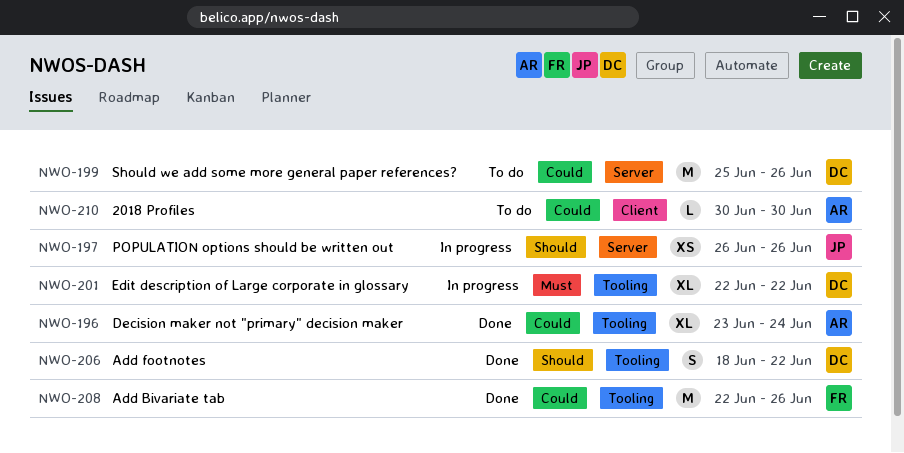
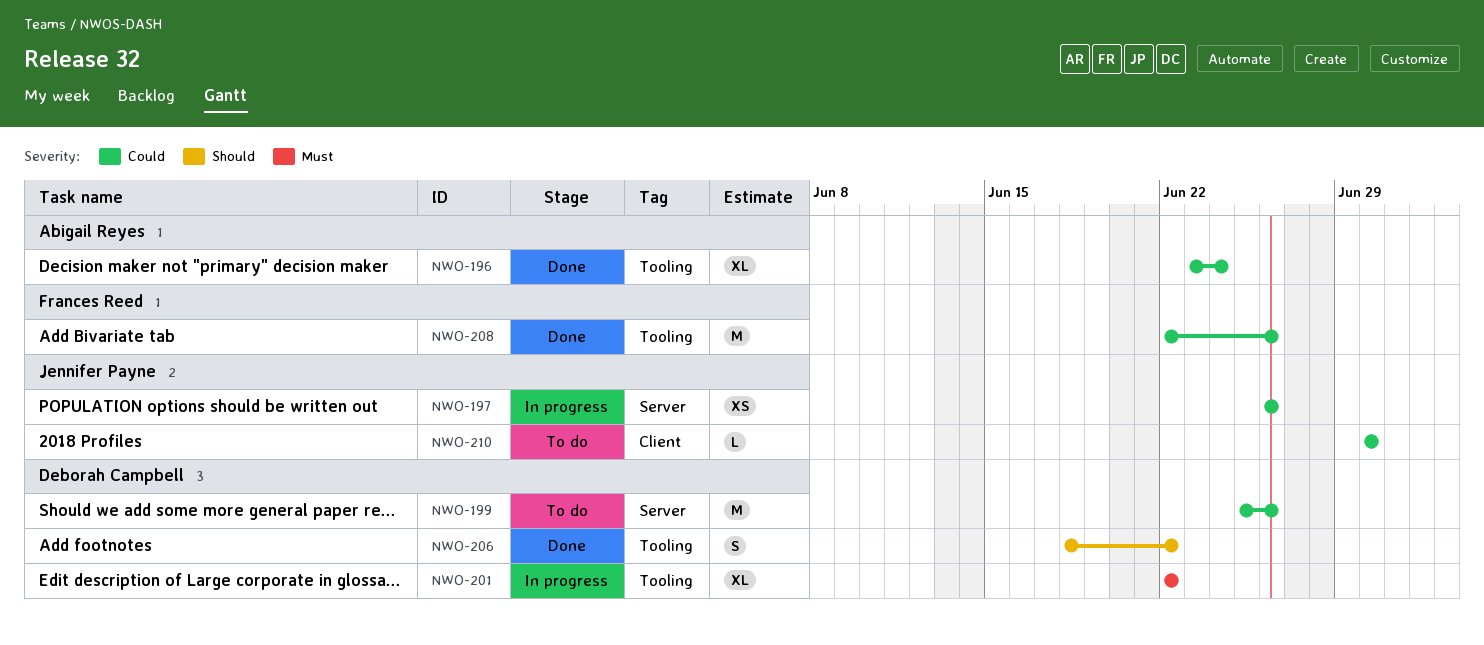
NWO-197, priority: Should -> Could
NWO-210, owner: Abigail Reyes -> Jennifer Payne

